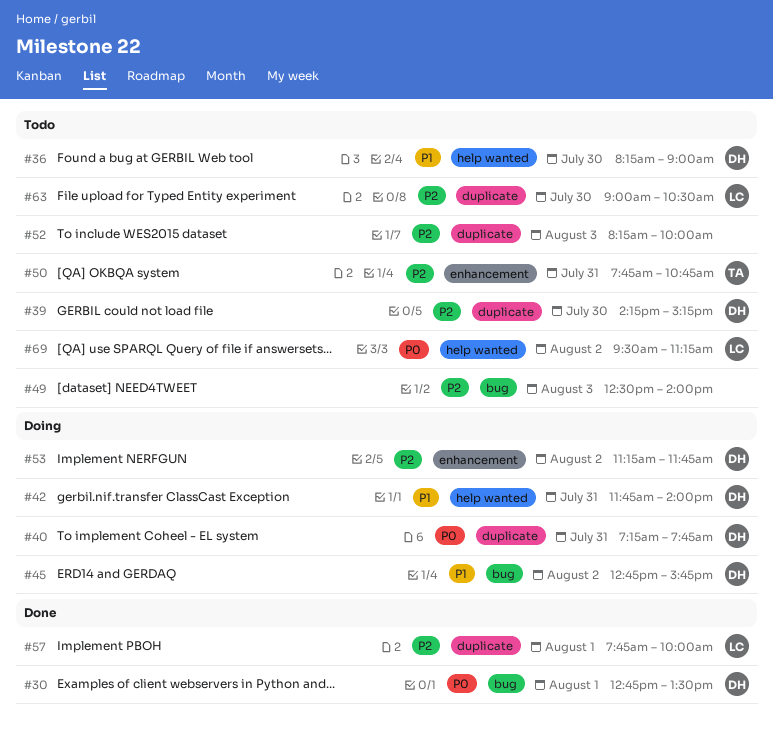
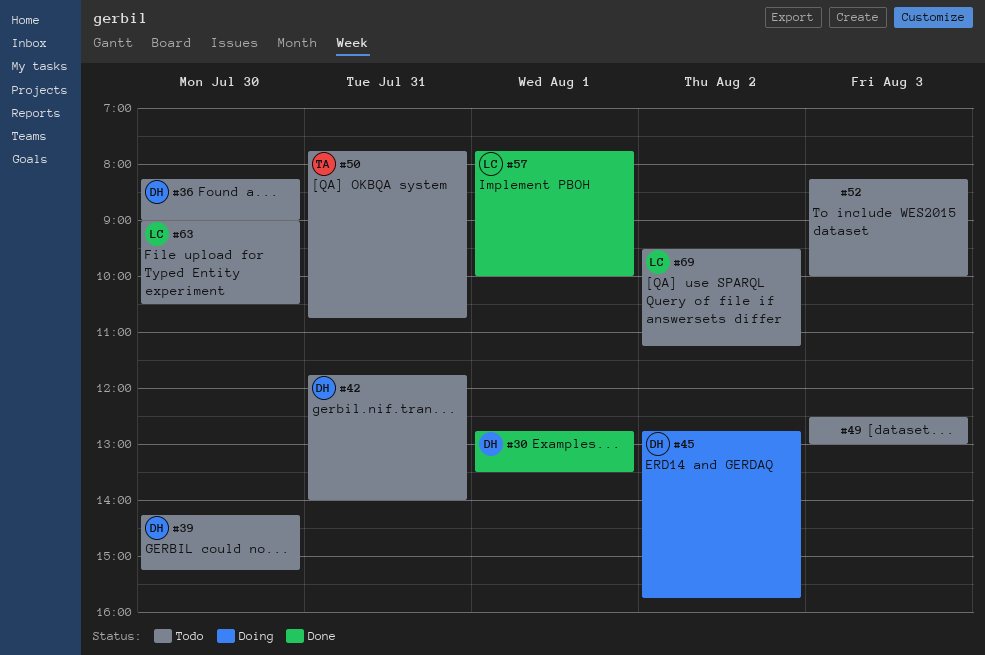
#40: present -> none
#42, status: Doing -> Todo
#49, ends: 14:00 -> 13:00
#53: present -> none

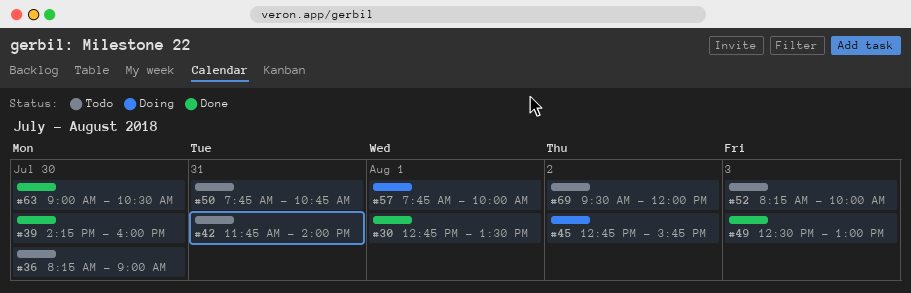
#39, status: Todo -> Done
#39, ends: 15:15 -> 16:00
#49, status: Todo -> Done
#57, status: Done -> Doing
#63, status: Todo -> Done
#69, ends: 11:15 -> 12:00

